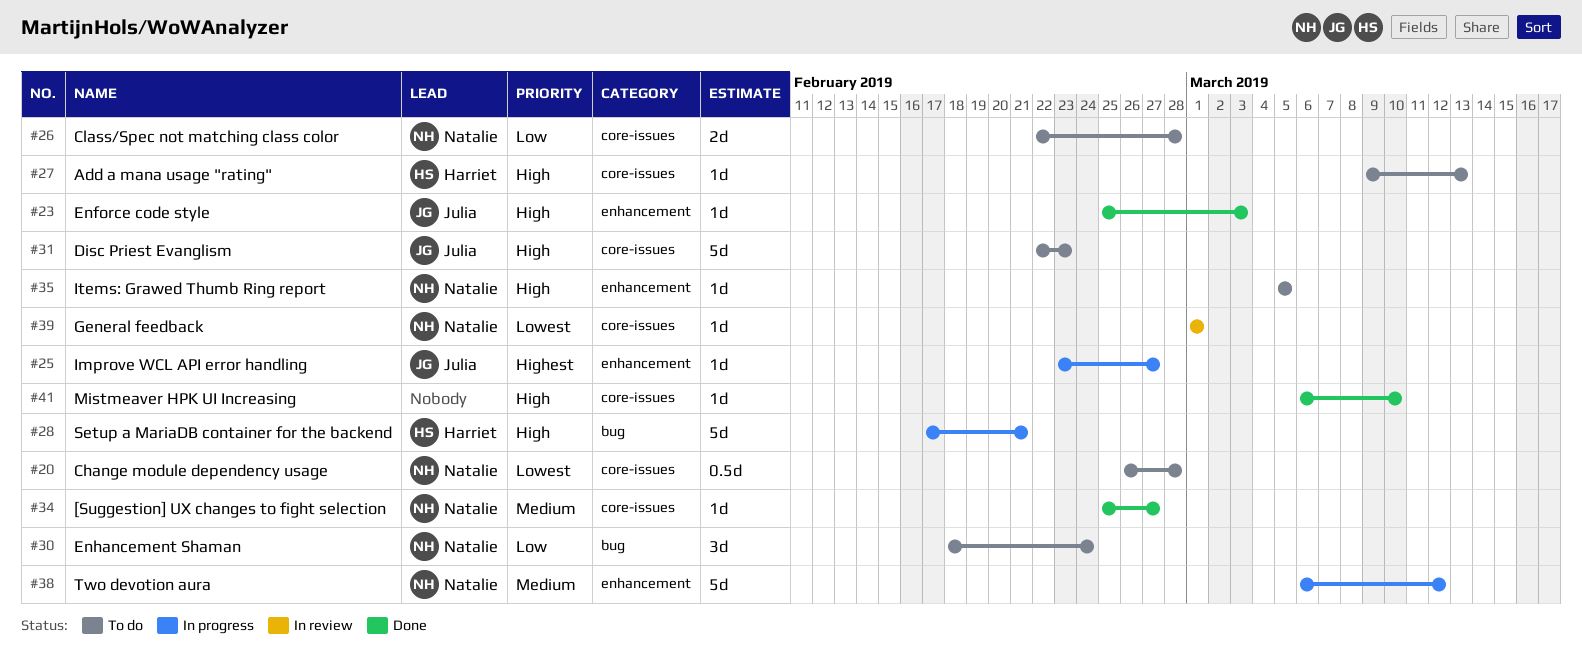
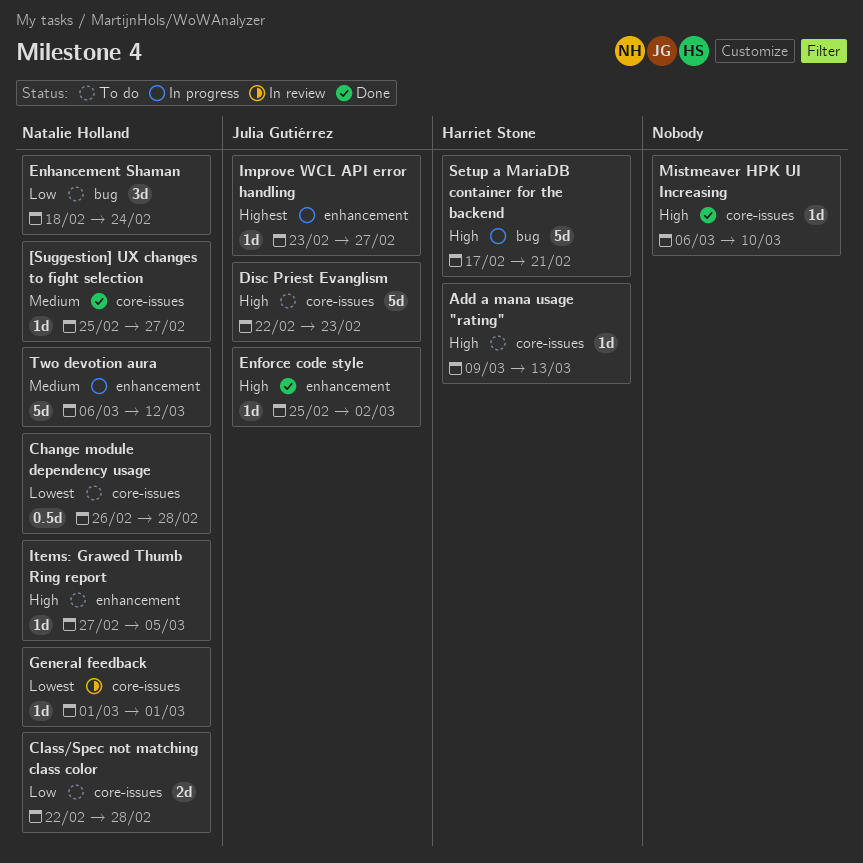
Enforce code style, due: Mar 3 -> Mar 2
Items: Grawed Thumb Ring report, start: Mar 5 -> Feb 27

